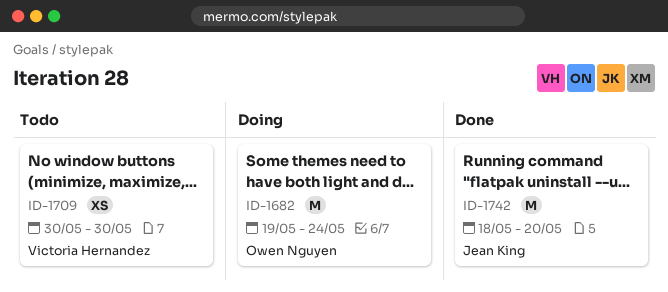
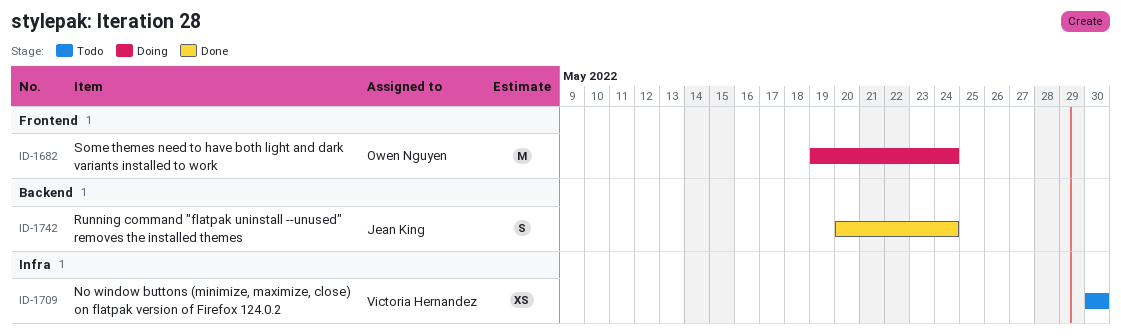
ID-1742, estimate: M -> S
ID-1742, start: May 18 -> May 20
ID-1742, due: May 20 -> May 24

